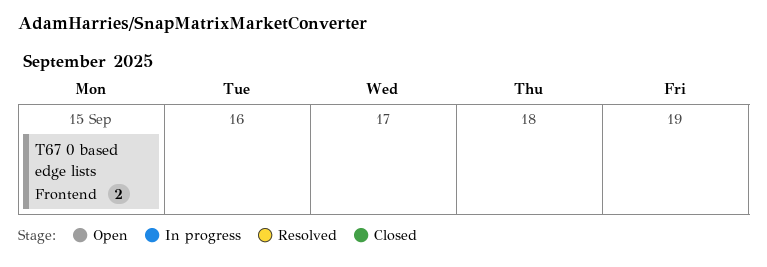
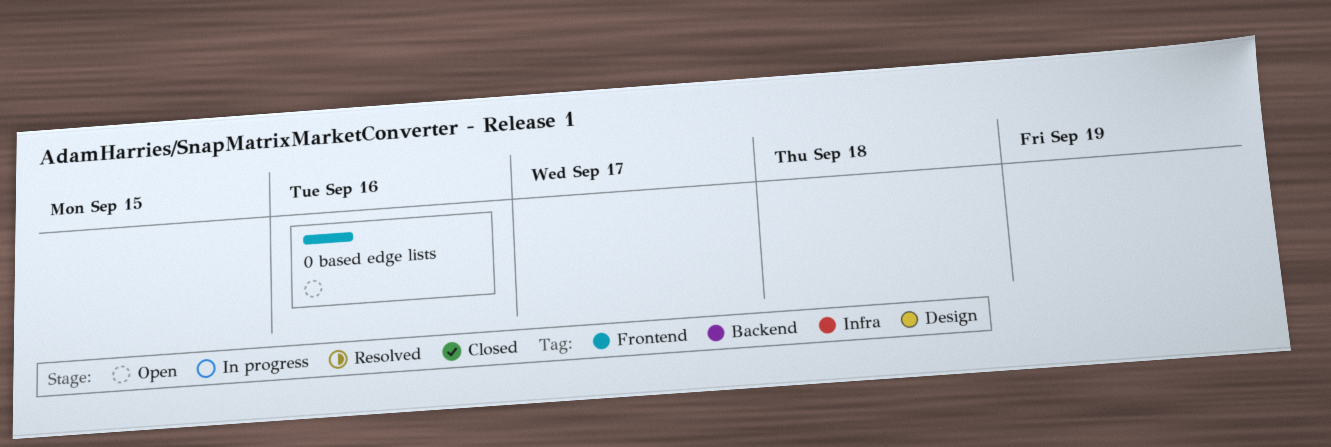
0 based edge lists, due: Sep 15 -> Sep 16

